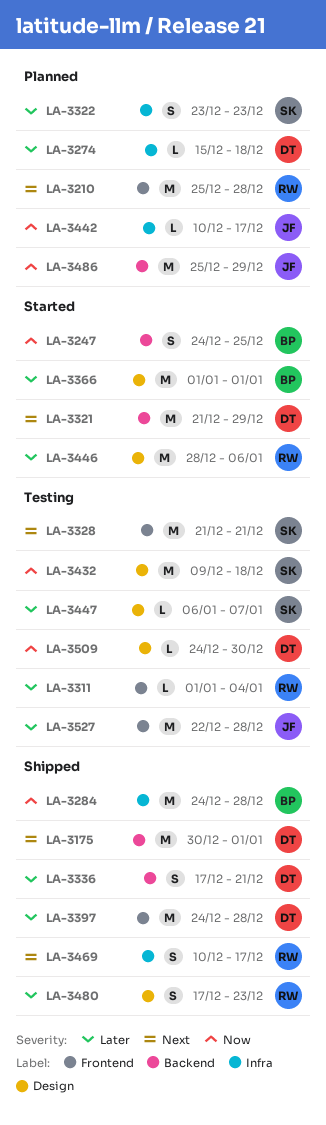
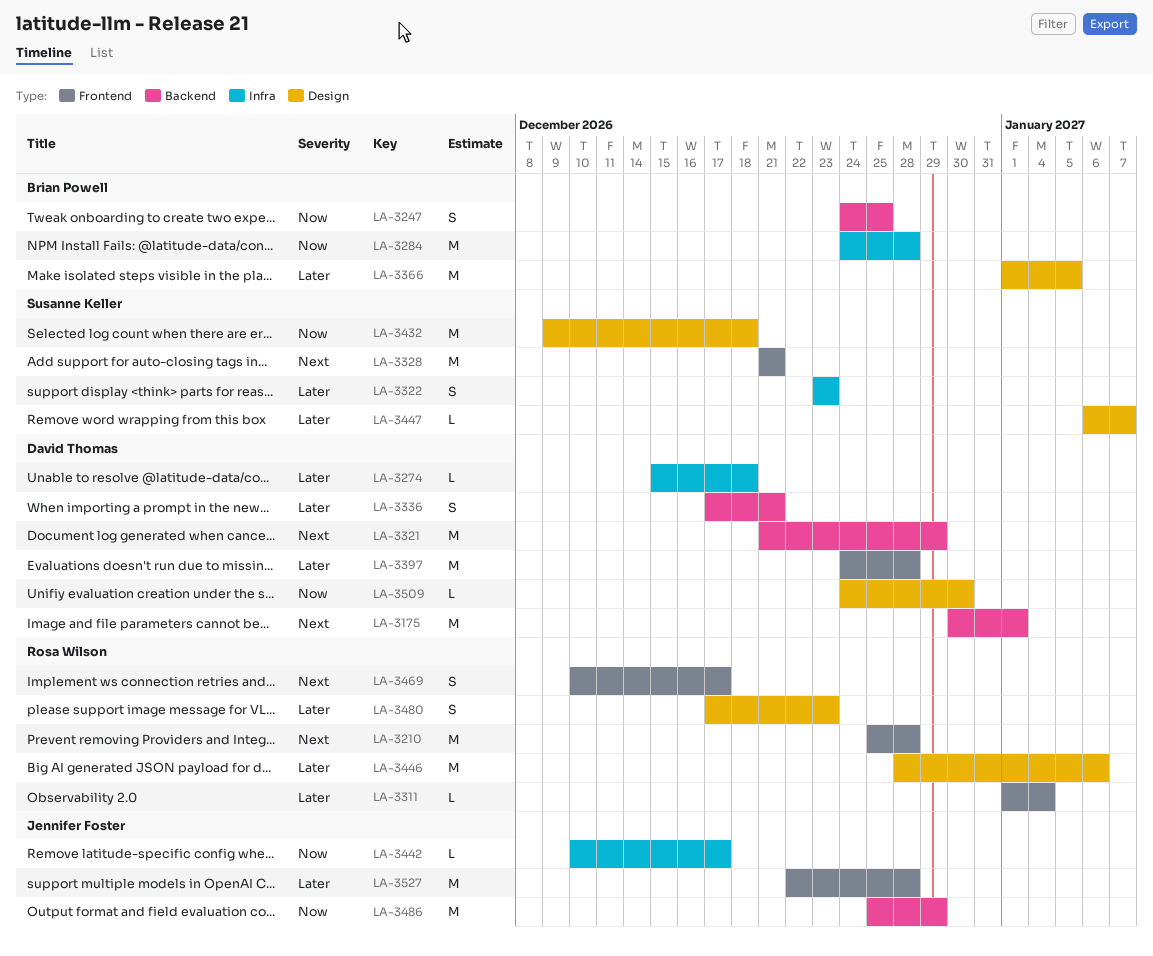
LA-3366, due: Jan 1 -> Jan 5
LA-3469, label: Infra -> Frontend

